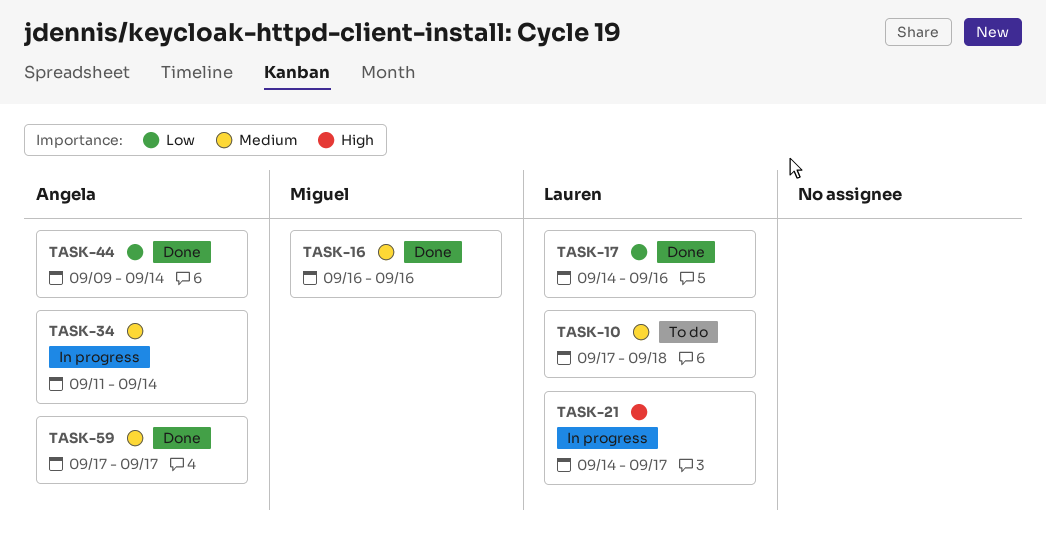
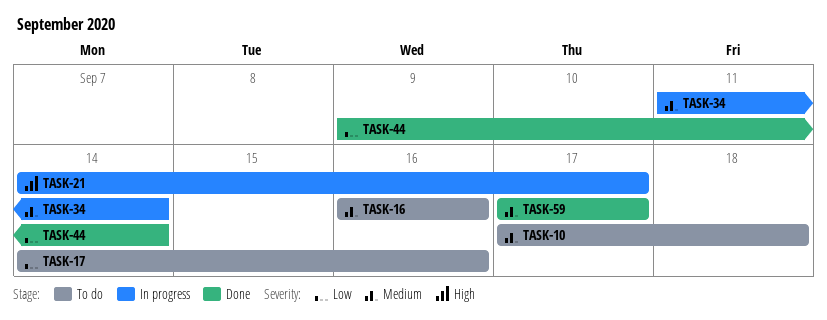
TASK-16, status: Done -> To do
TASK-17, status: Done -> To do

